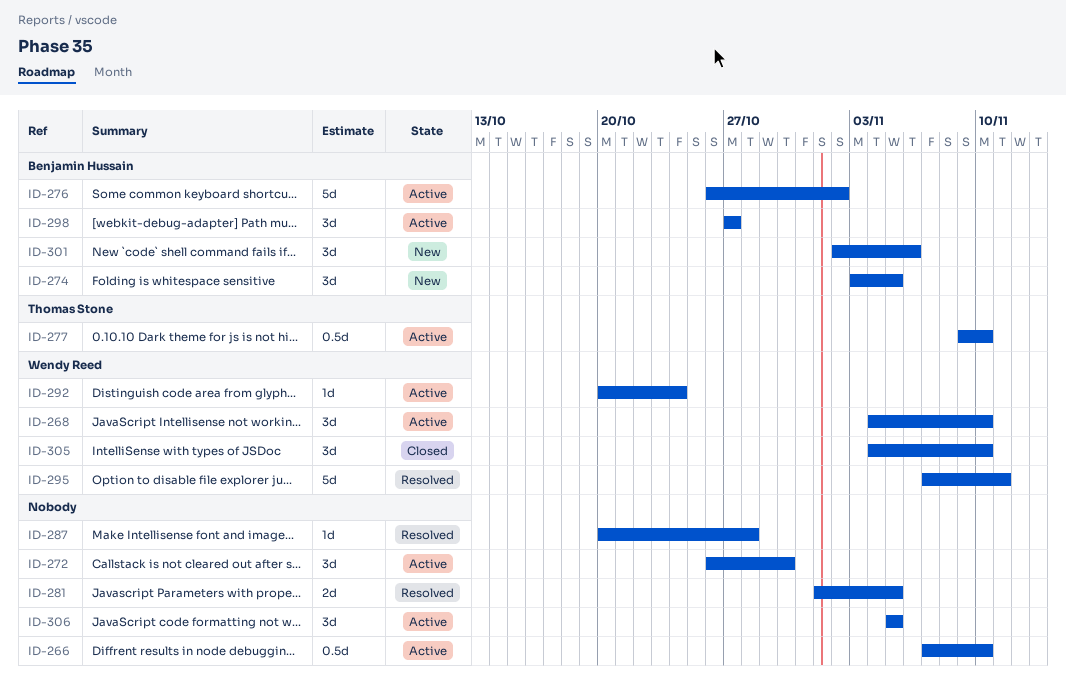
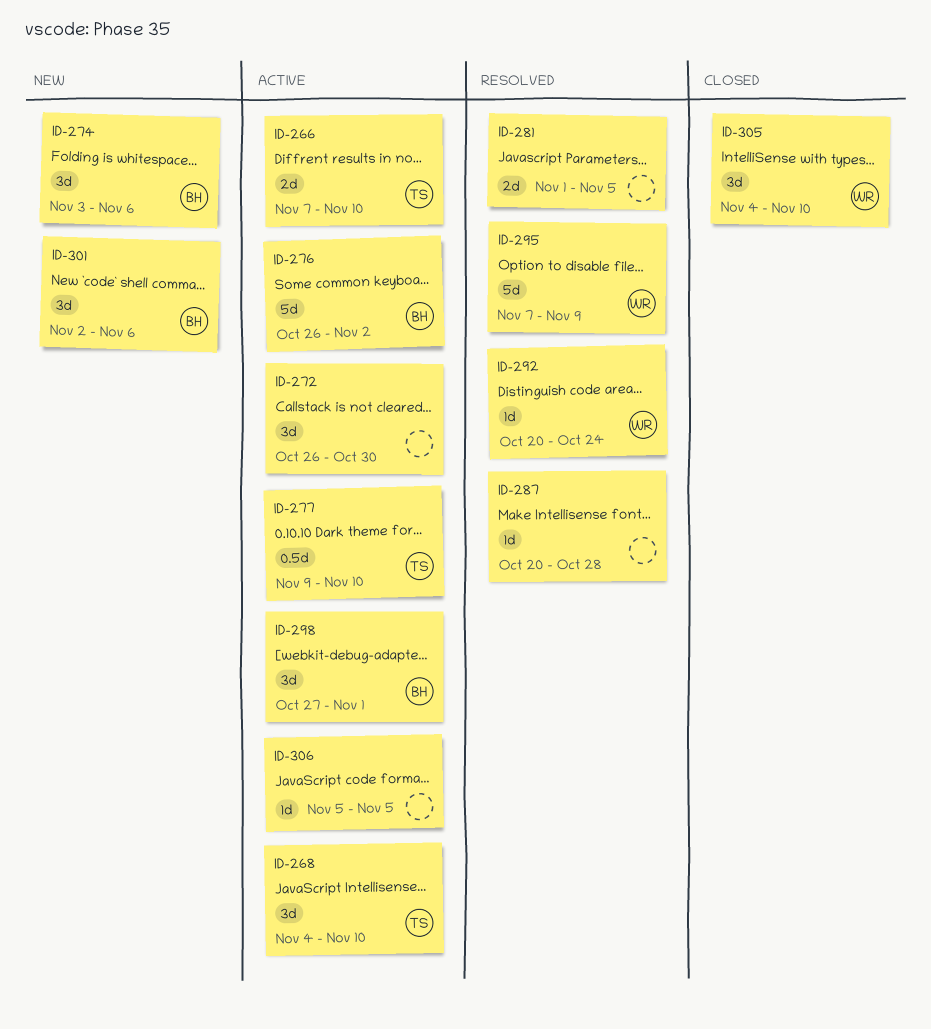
ID-266, owner: none -> Thomas Stone
ID-266, estimate: 0.5d -> 2d
ID-268, owner: Wendy Reed -> Thomas Stone
ID-274, due: Nov 5 -> Nov 6
ID-292, status: Active -> Resolved
ID-295, due: Nov 11 -> Nov 9
ID-298, due: Oct 27 -> Nov 1
ID-306, estimate: 3d -> 1d

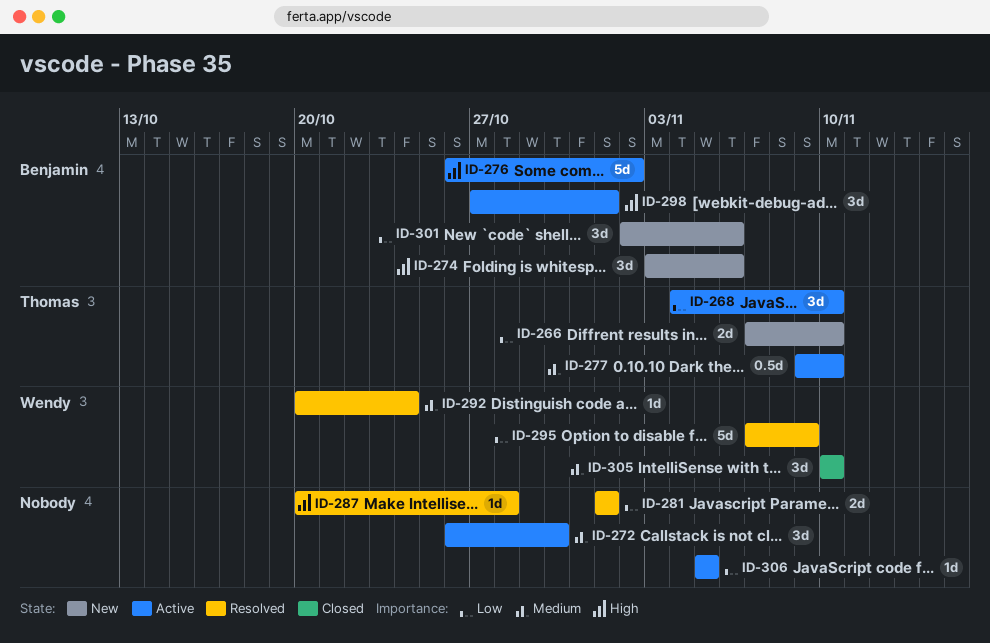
ID-266, status: Active -> New
ID-281, due: Nov 5 -> Nov 1
ID-305, start: Nov 4 -> Nov 10

